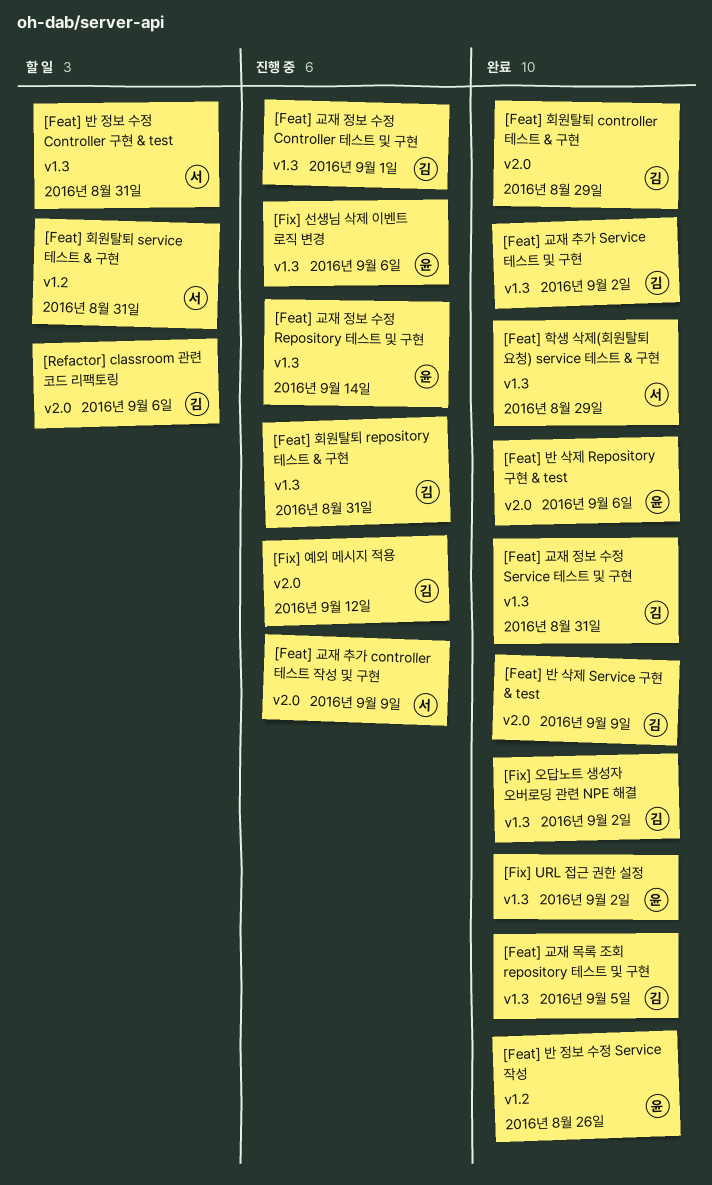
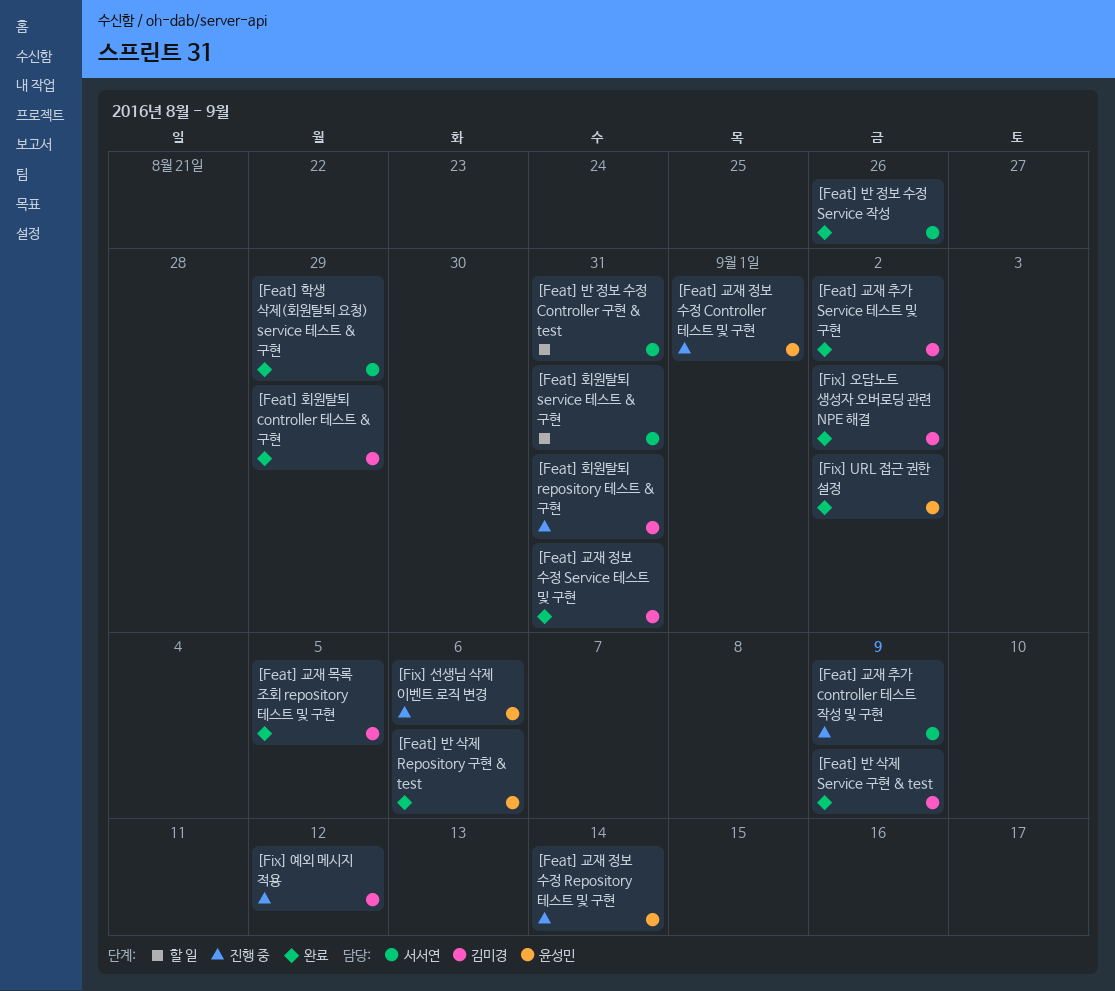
[Feat] 교재 정보 수정 Controller 테스트 및 구현, owner: 김미경 -> 윤성민
[Feat] 반 정보 수정 Service 작성, owner: 윤성민 -> 서서연
[Refactor] classroom 관련 코드 리팩토링: present -> none

